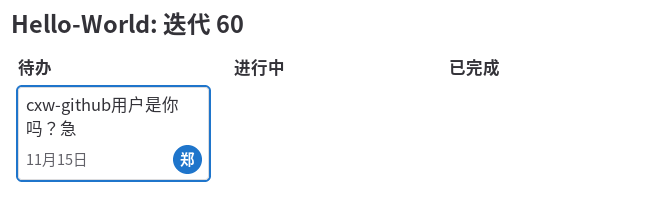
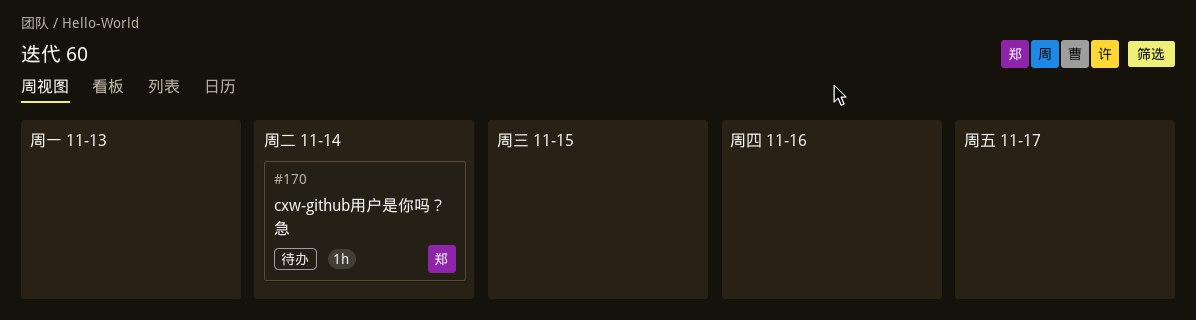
cxw-github用户是你吗？急, due: Nov 15 -> Nov 14

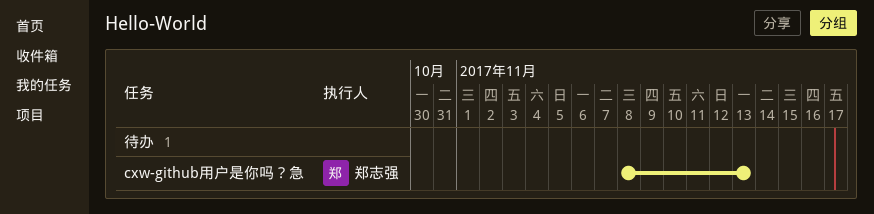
cxw-github用户是你吗？急, due: Nov 14 -> Nov 13

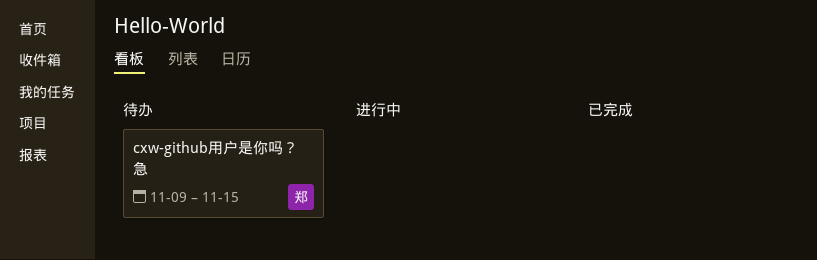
cxw-github用户是你吗？急, start: Nov 8 -> Nov 9
cxw-github用户是你吗？急, due: Nov 13 -> Nov 15

